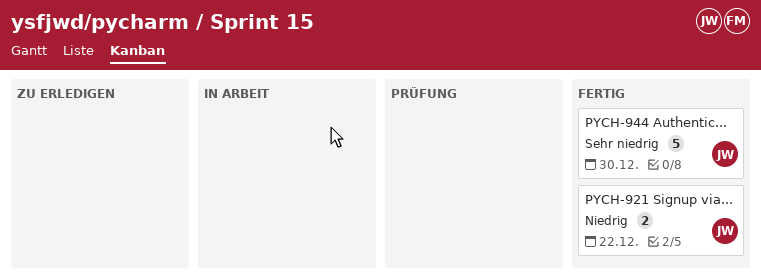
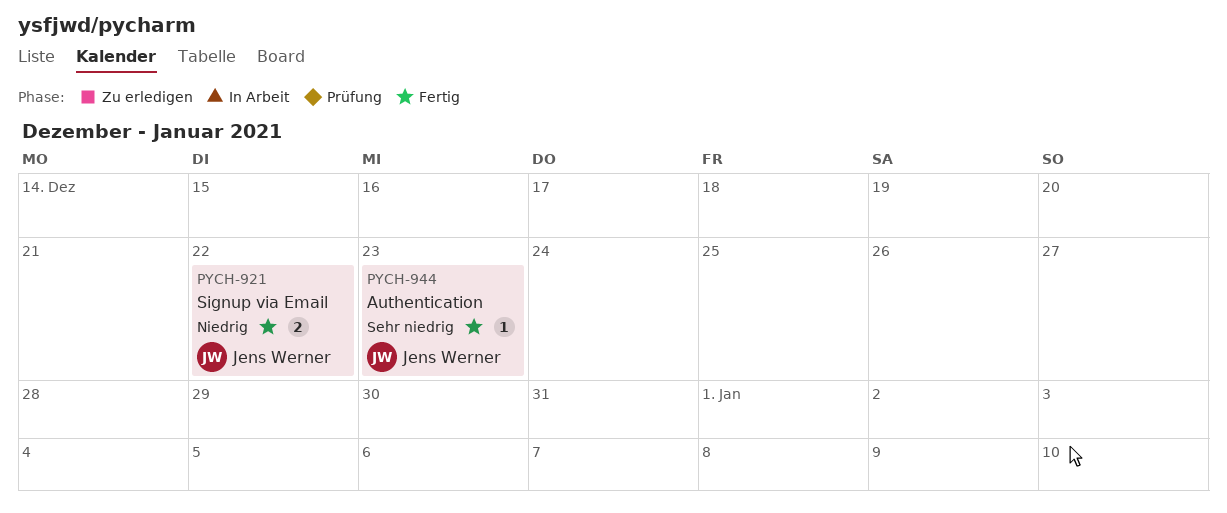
PYCH-944, estimate: 5 -> 1
PYCH-944, due: Dec 30 -> Dec 23

